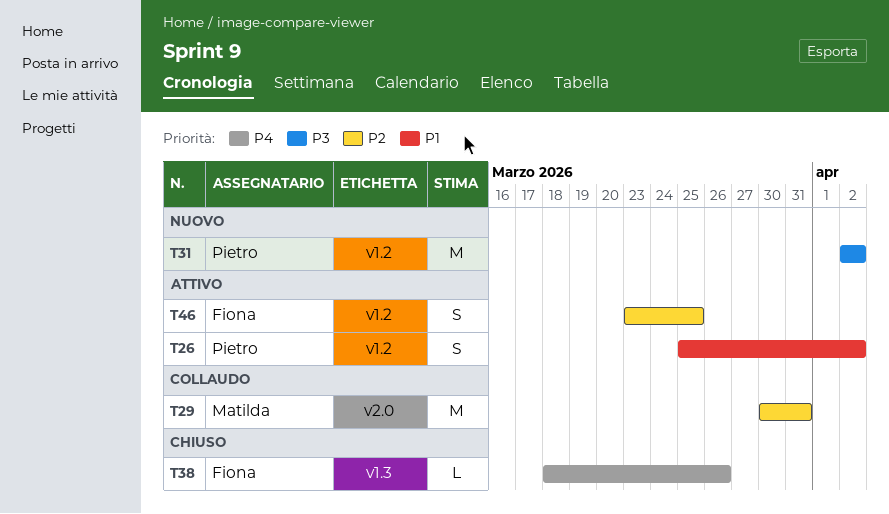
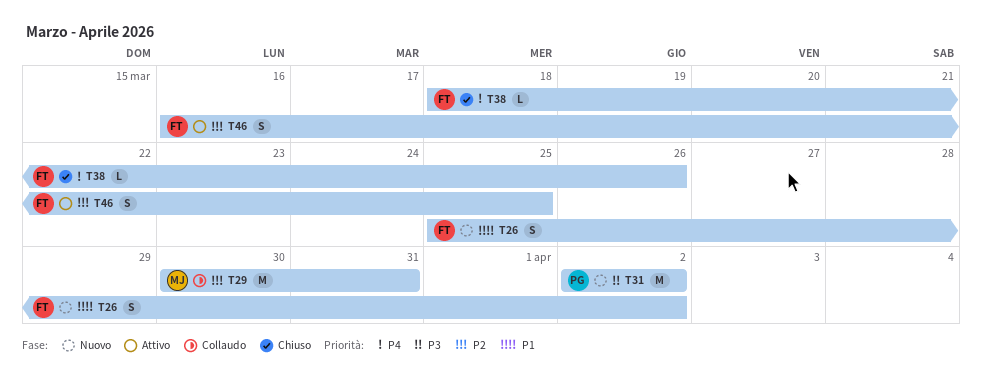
T26, status: Attivo -> Nuovo
T26, owner: Pietro -> Fiona
T46, start: Mar 23 -> Mar 16

